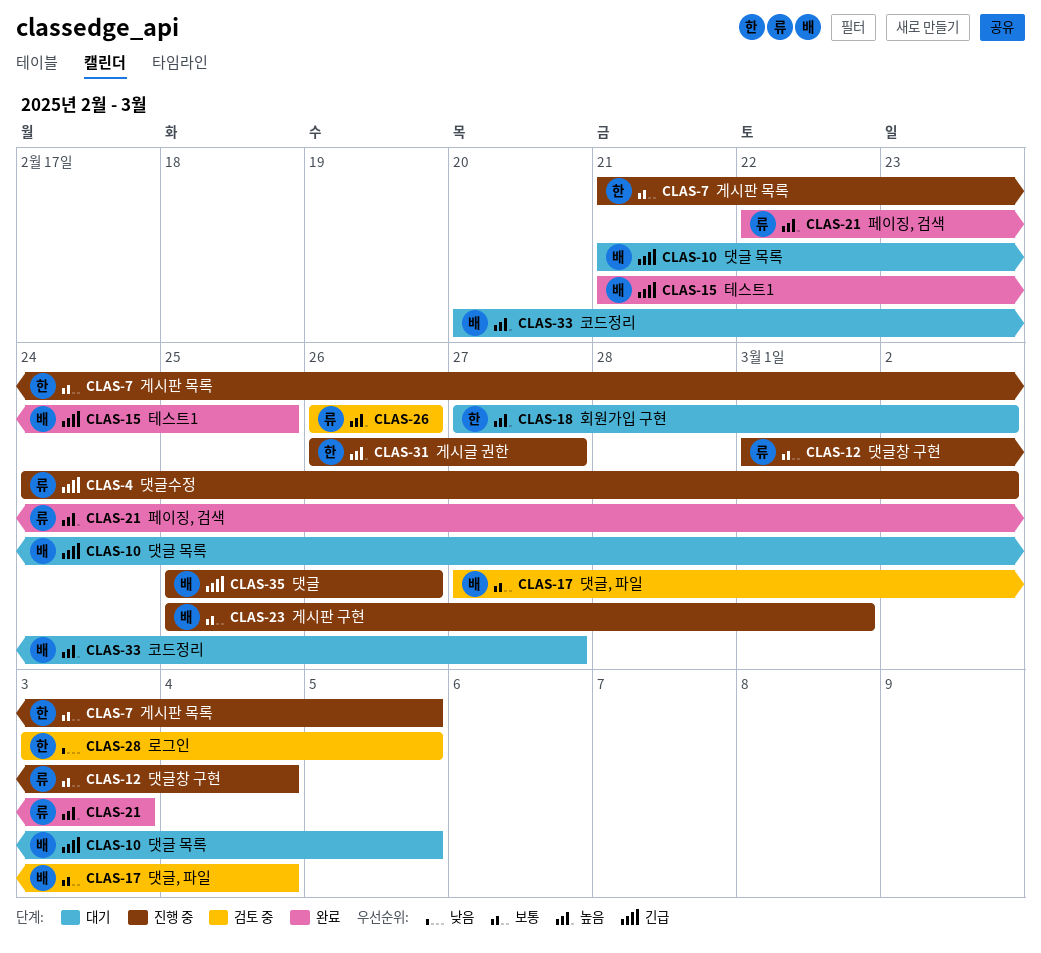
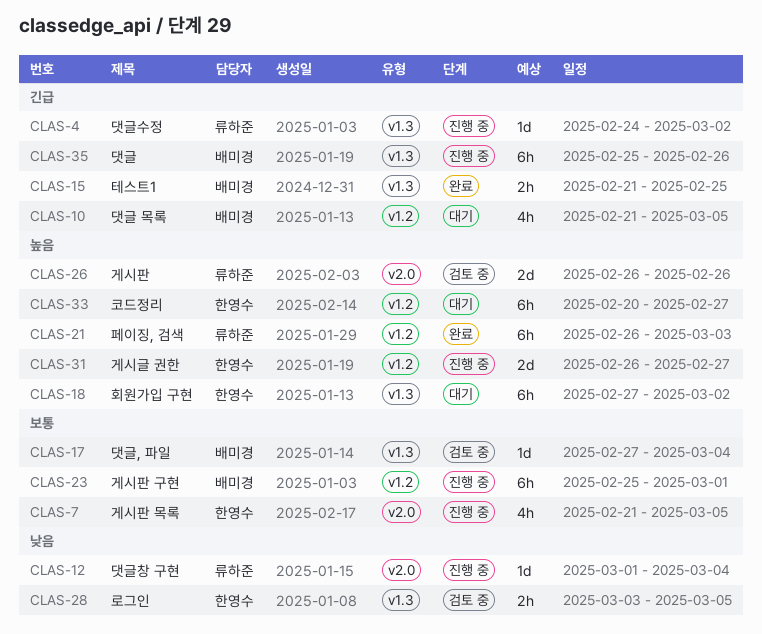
CLAS-12, priority: 보통 -> 낮음
CLAS-21, start: Feb 22 -> Feb 26
CLAS-33, owner: 배미경 -> 한영수

